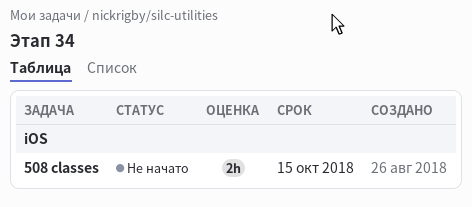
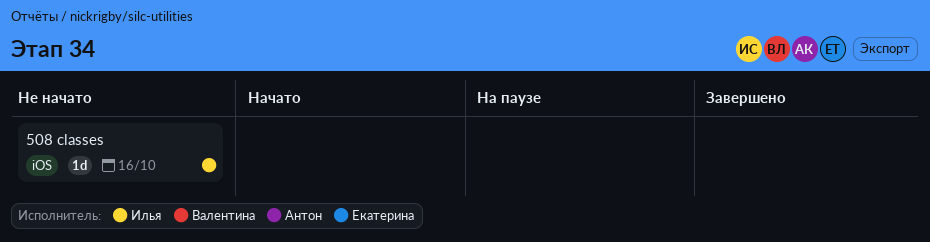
508 classes, estimate: 2h -> 1d
508 classes, due: Oct 15 -> Oct 16

